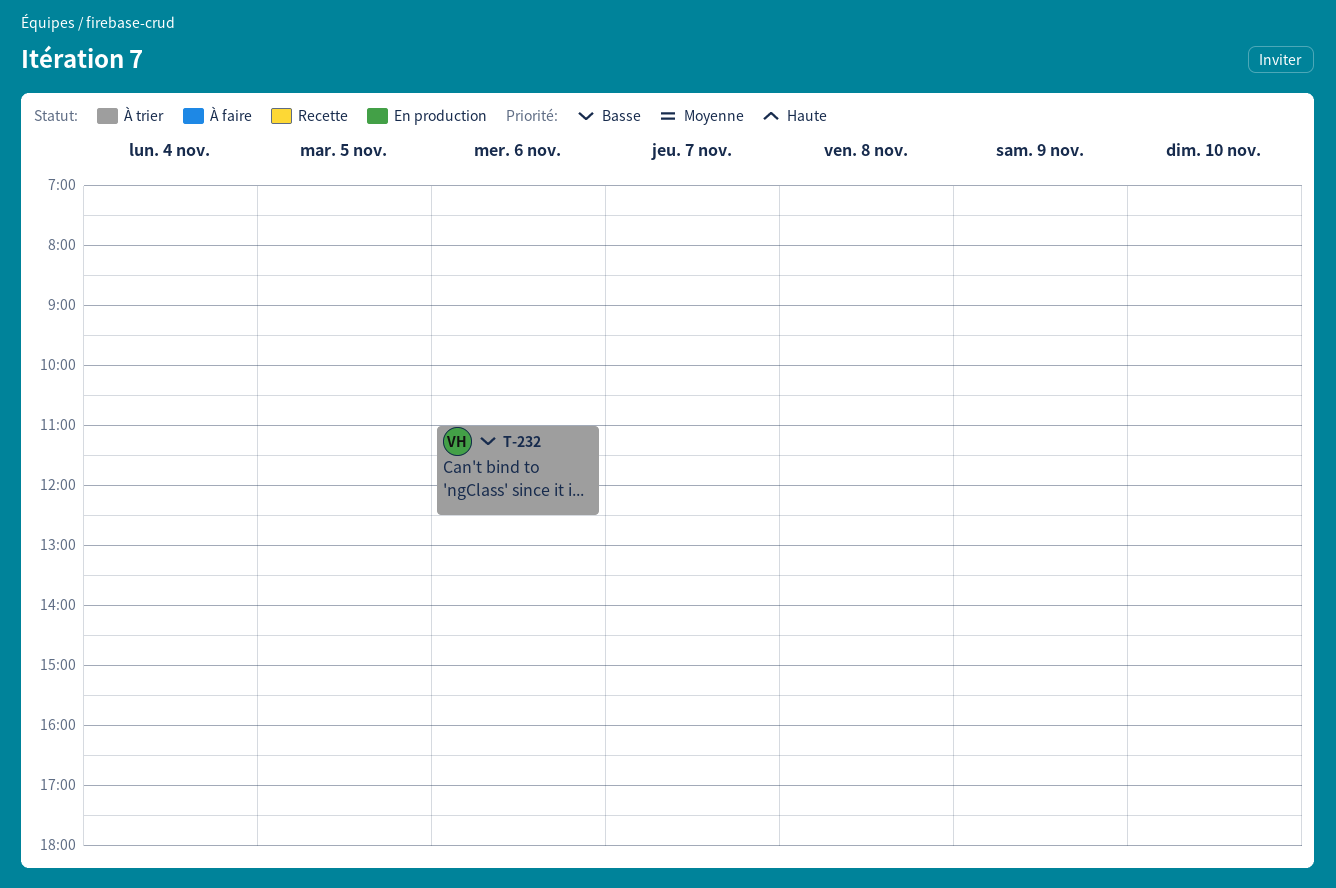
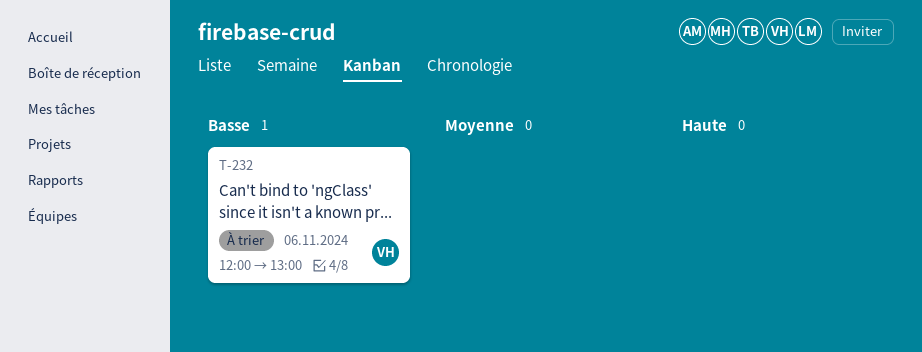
T-232, begins: 11:00 -> 12:00
T-232, ends: 12:30 -> 13:00

